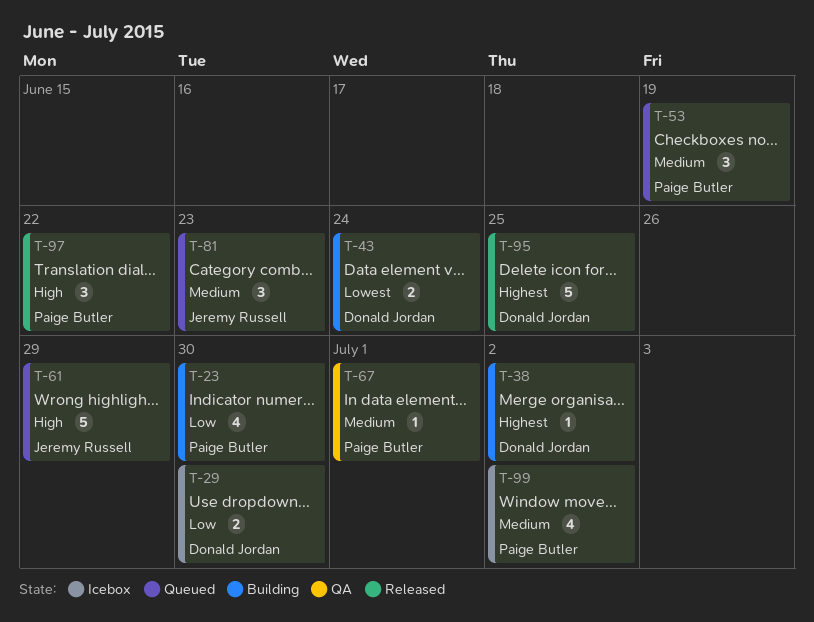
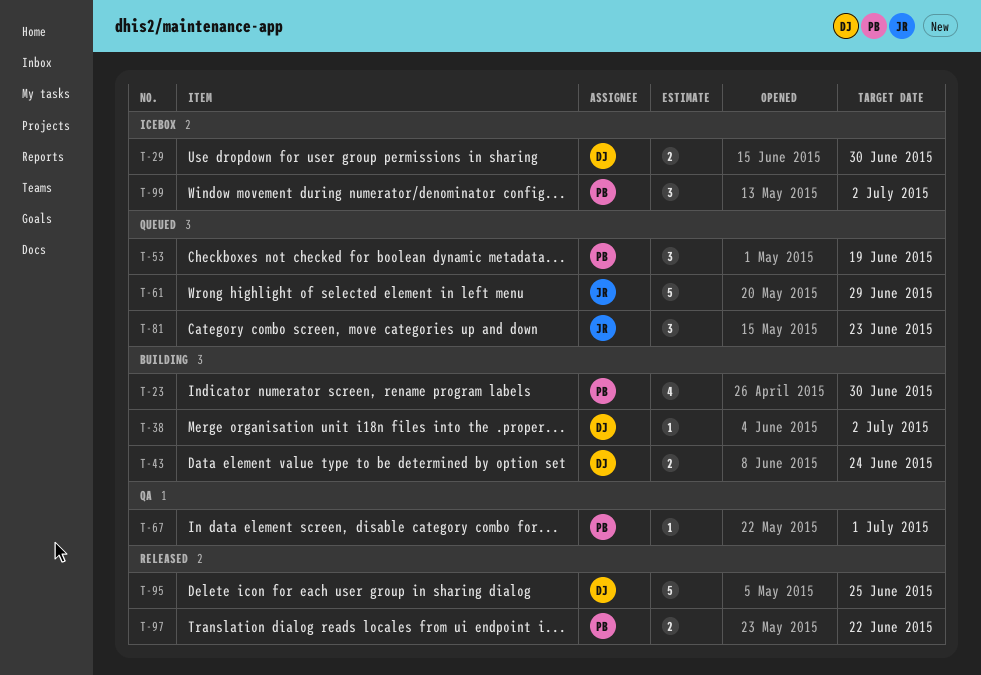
T-97, estimate: 3 -> 2
T-99, estimate: 4 -> 3

